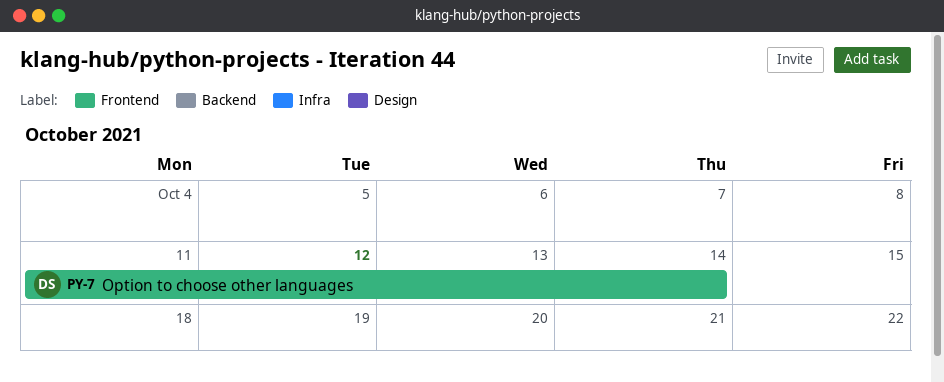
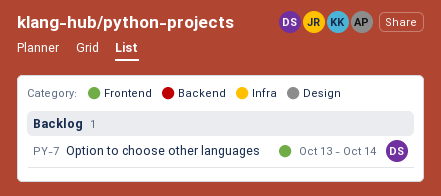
PY-7, start: Oct 11 -> Oct 13

